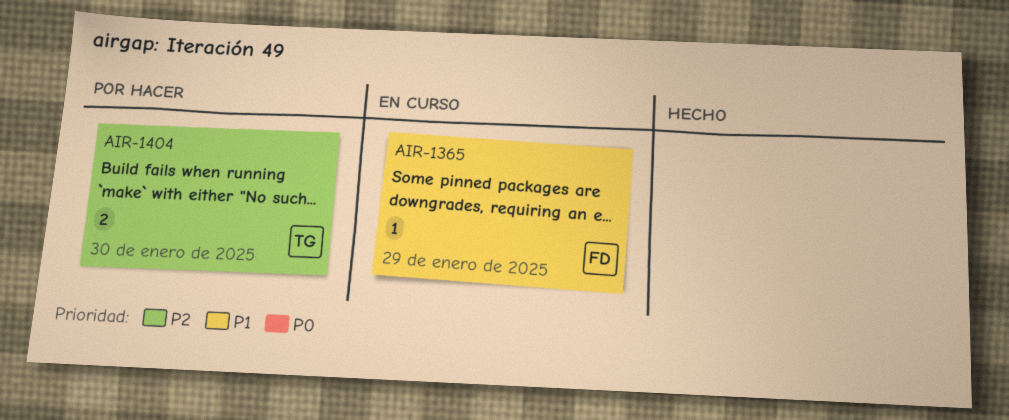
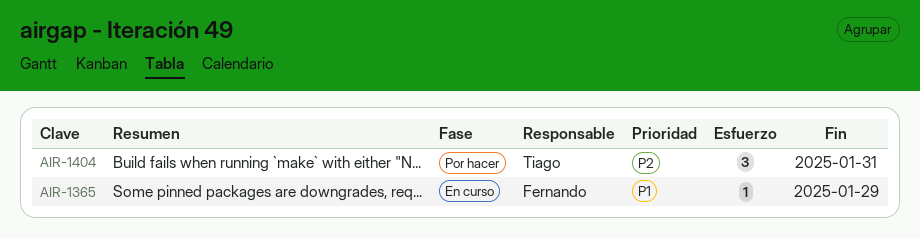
AIR-1404, estimate: 2 -> 3
AIR-1404, due: Jan 30 -> Jan 31

